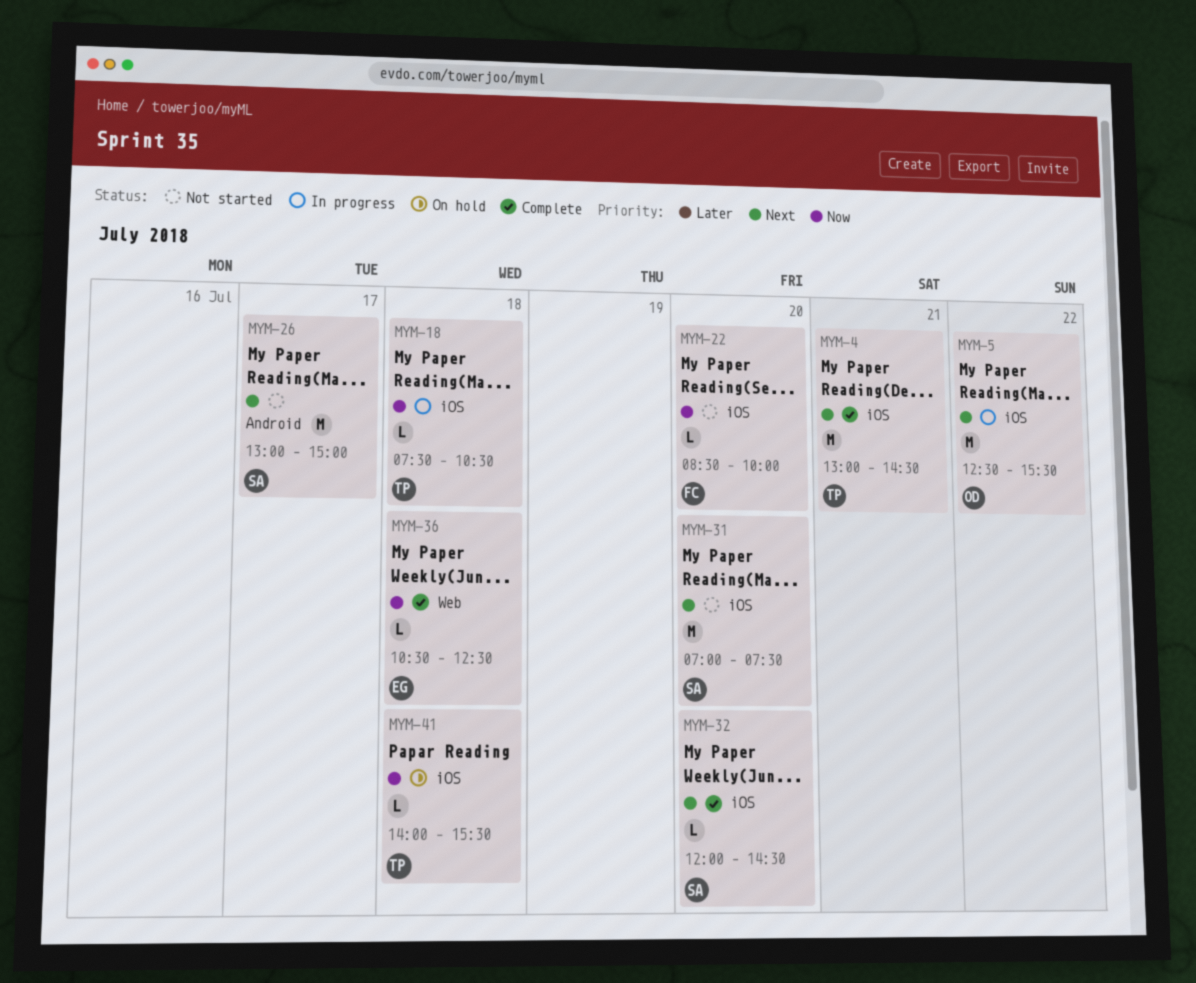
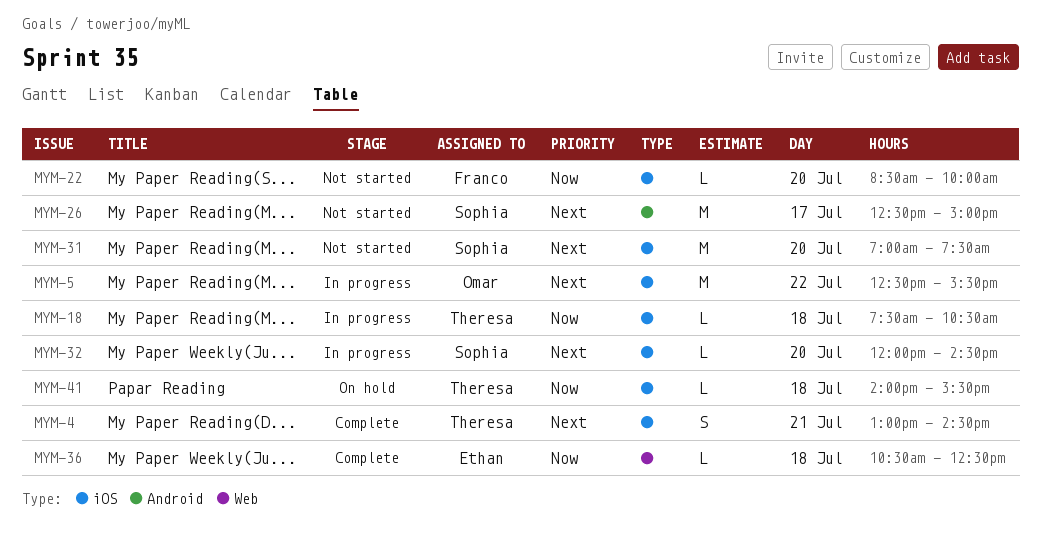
MYM-4, estimate: M -> S
MYM-26, begins: 13:00 -> 12:30
MYM-32, status: Complete -> In progress

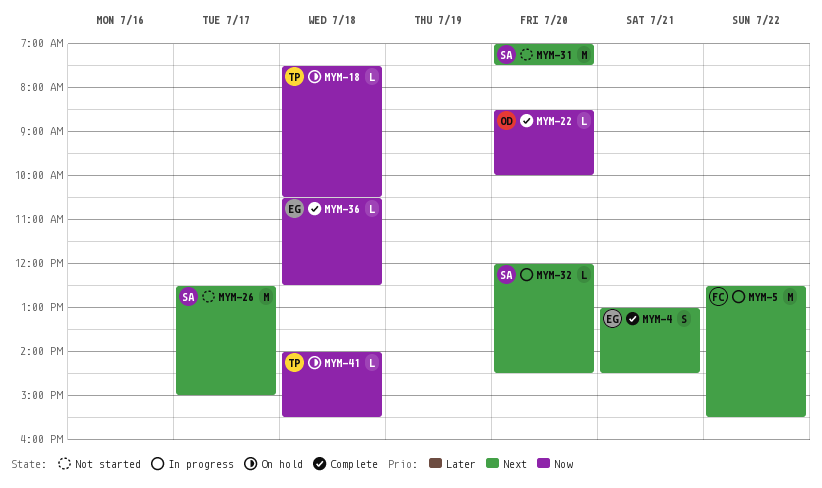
MYM-4, owner: Theresa -> Ethan
MYM-5, owner: Omar -> Franco
MYM-18, status: In progress -> On hold
MYM-22, status: Not started -> Complete
MYM-22, owner: Franco -> Omar

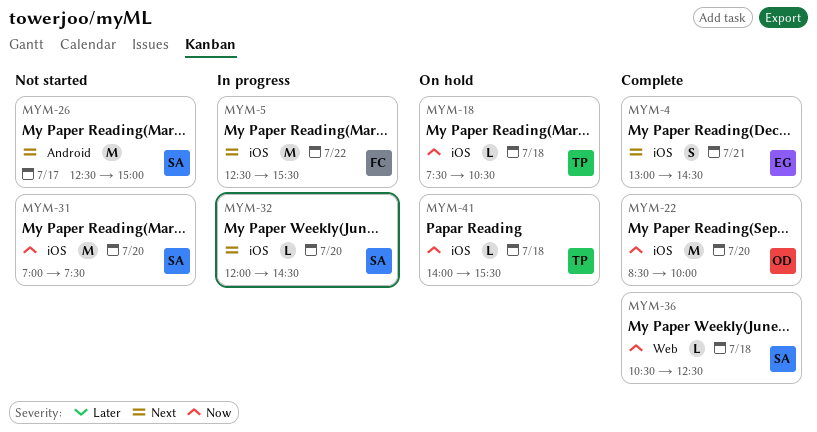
MYM-22, estimate: L -> M
MYM-31, priority: Next -> Now
MYM-36, owner: EG -> SA

